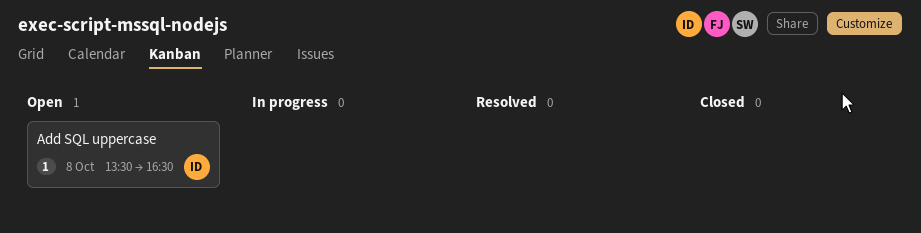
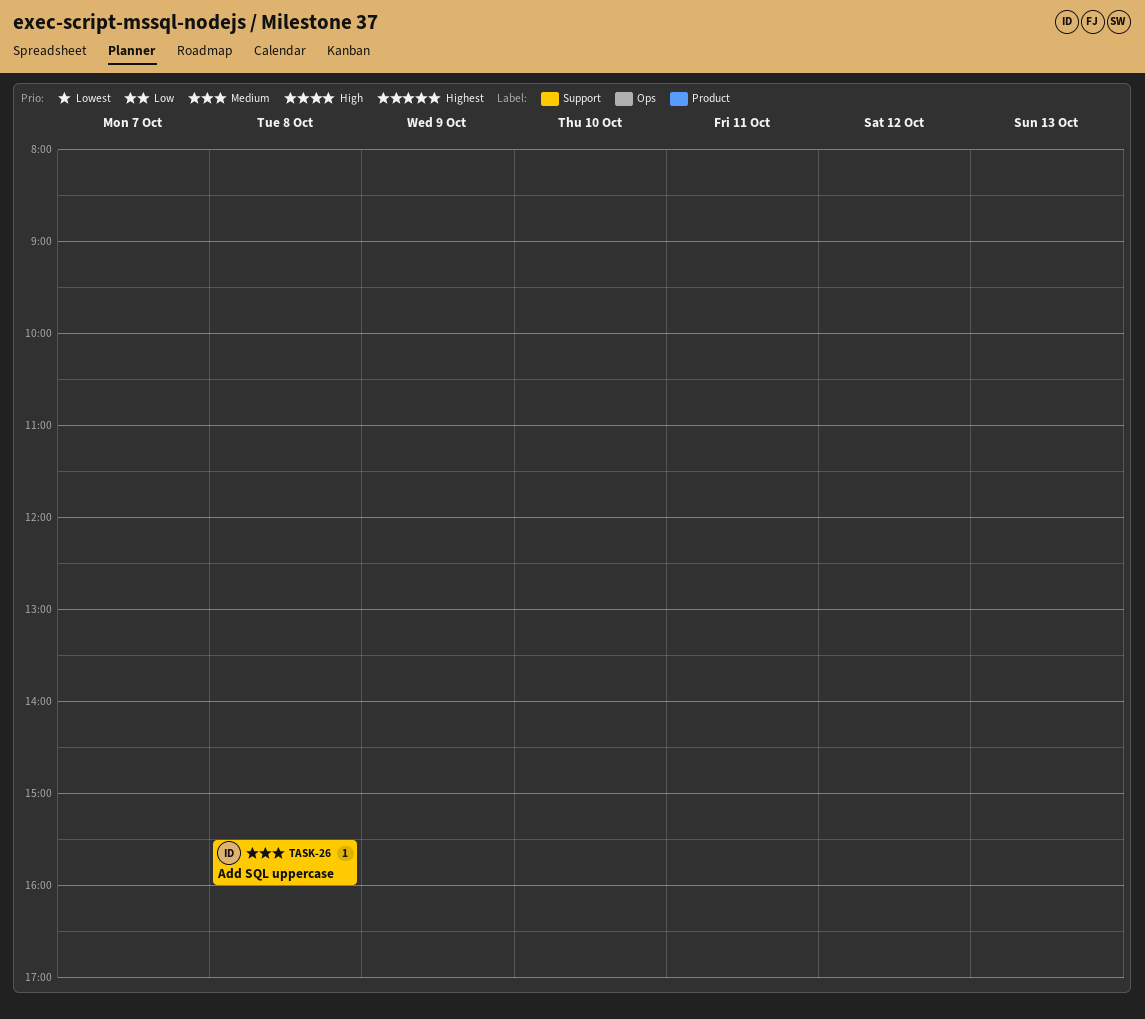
Add SQL uppercase, begins: 13:30 -> 15:30
Add SQL uppercase, ends: 16:30 -> 16:00

